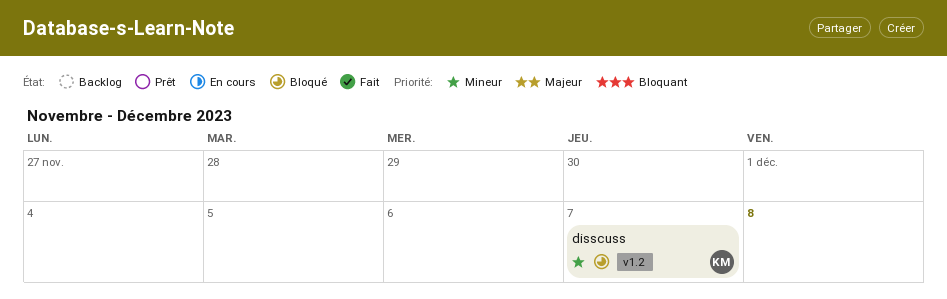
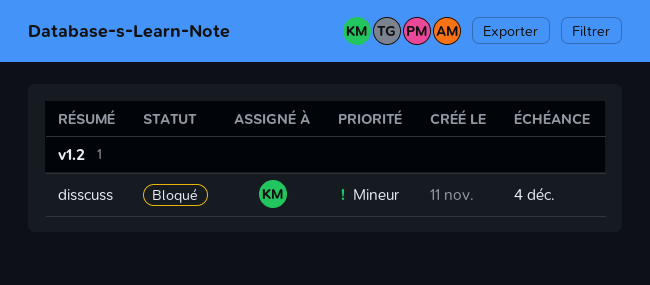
disscuss, due: Dec 7 -> Dec 4

